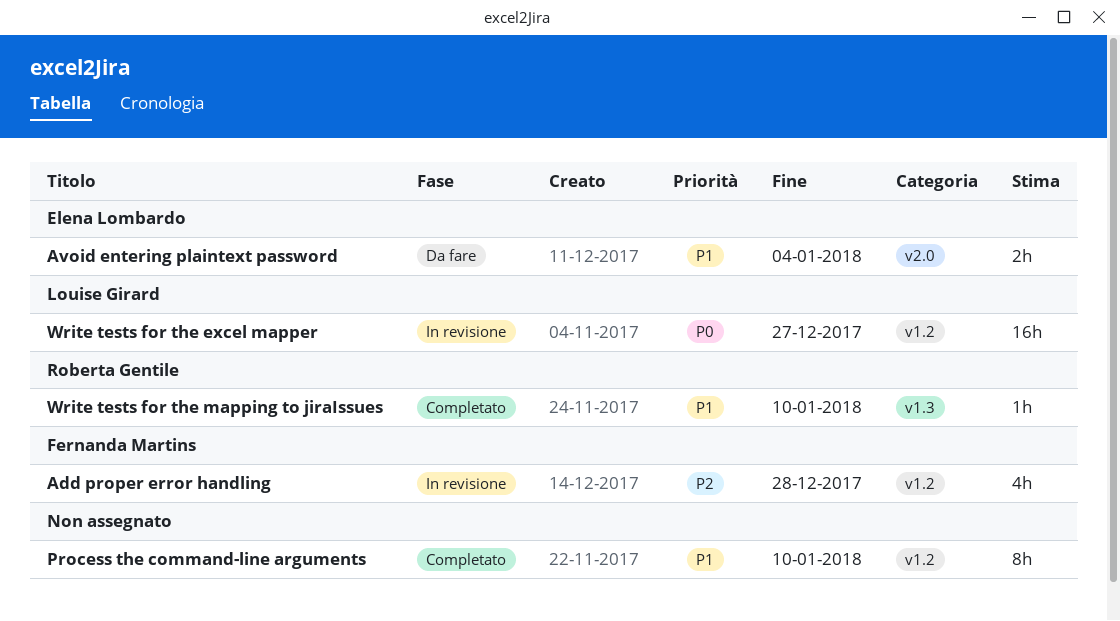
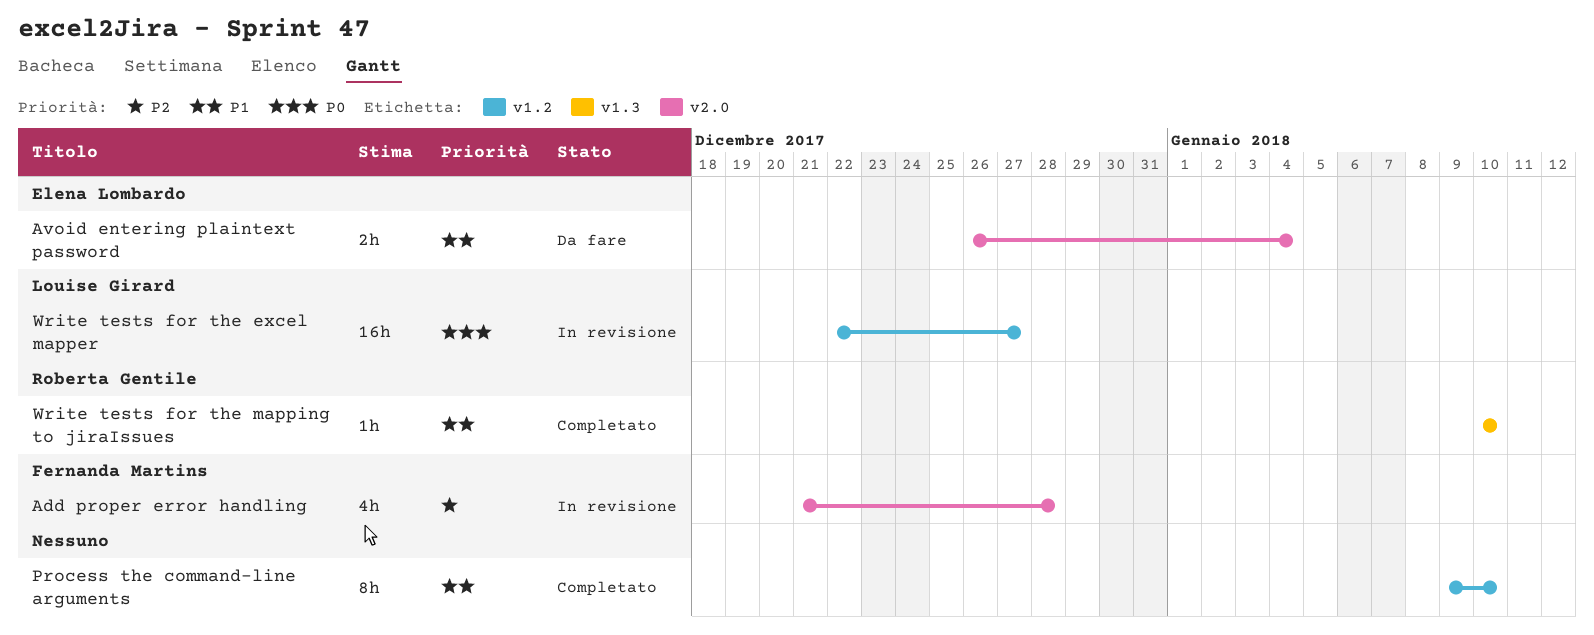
Add proper error handling, label: v1.2 -> v2.0

